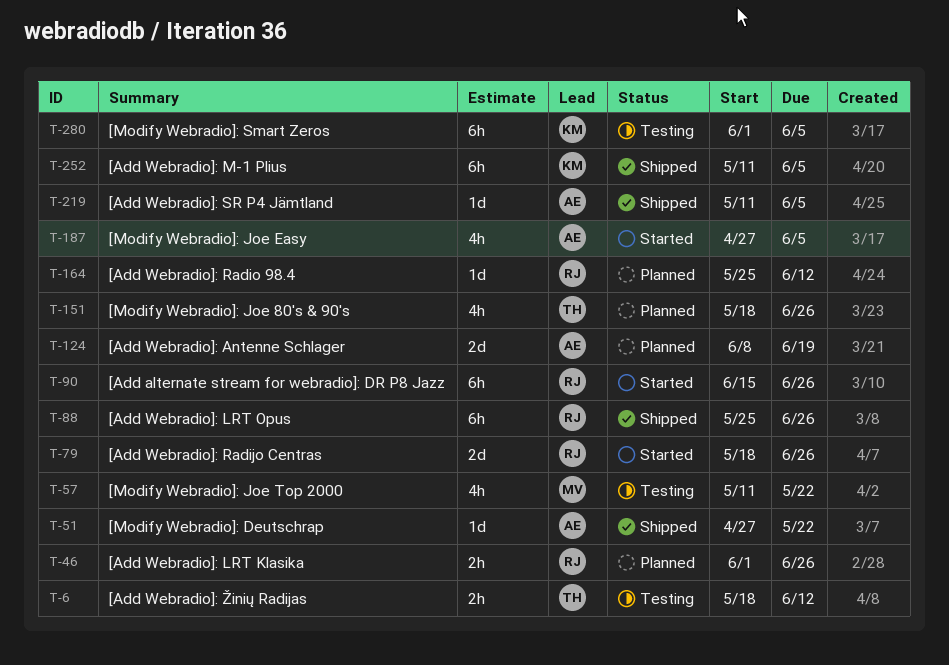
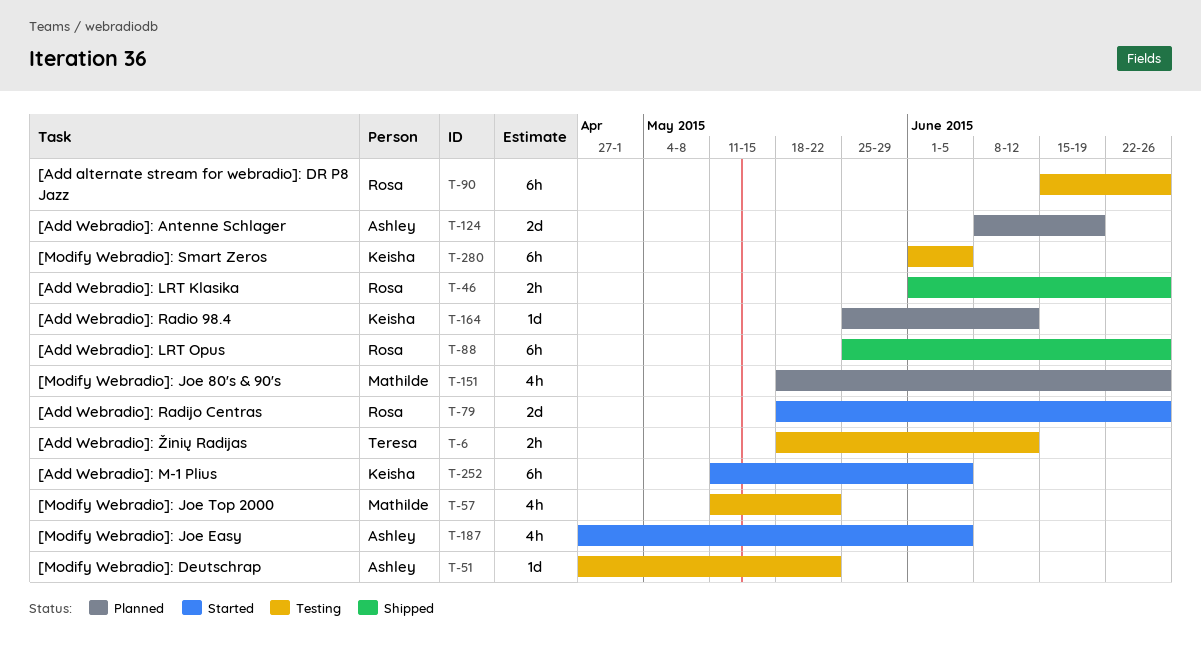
T-46, status: Planned -> Shipped
T-51, status: Shipped -> Testing
T-90, status: Started -> Testing
T-151, owner: Teresa -> Mathilde
T-164, owner: Rosa -> Keisha
T-219: present -> none
T-252, status: Shipped -> Started

